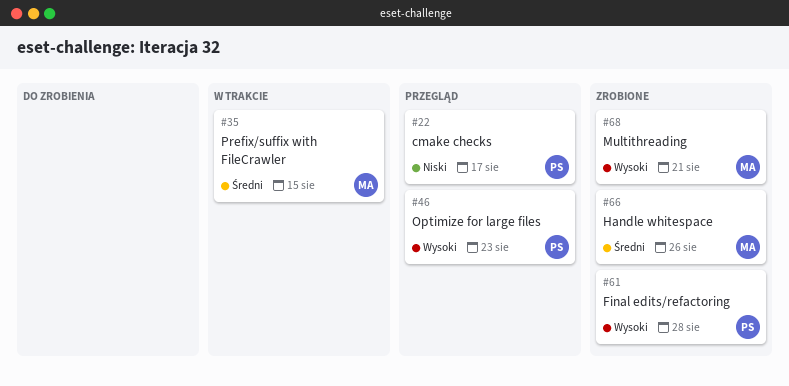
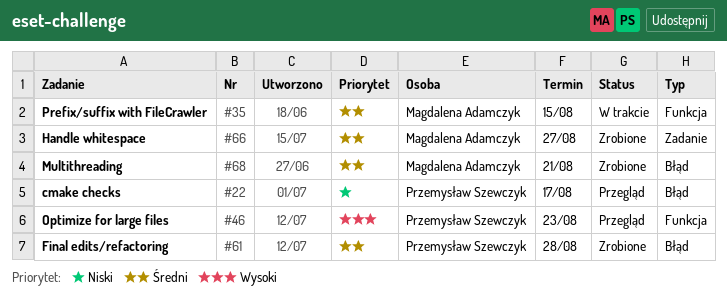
#61, priority: Wysoki -> Średni
#66, due: Aug 26 -> Aug 27
#68, priority: Wysoki -> Średni

